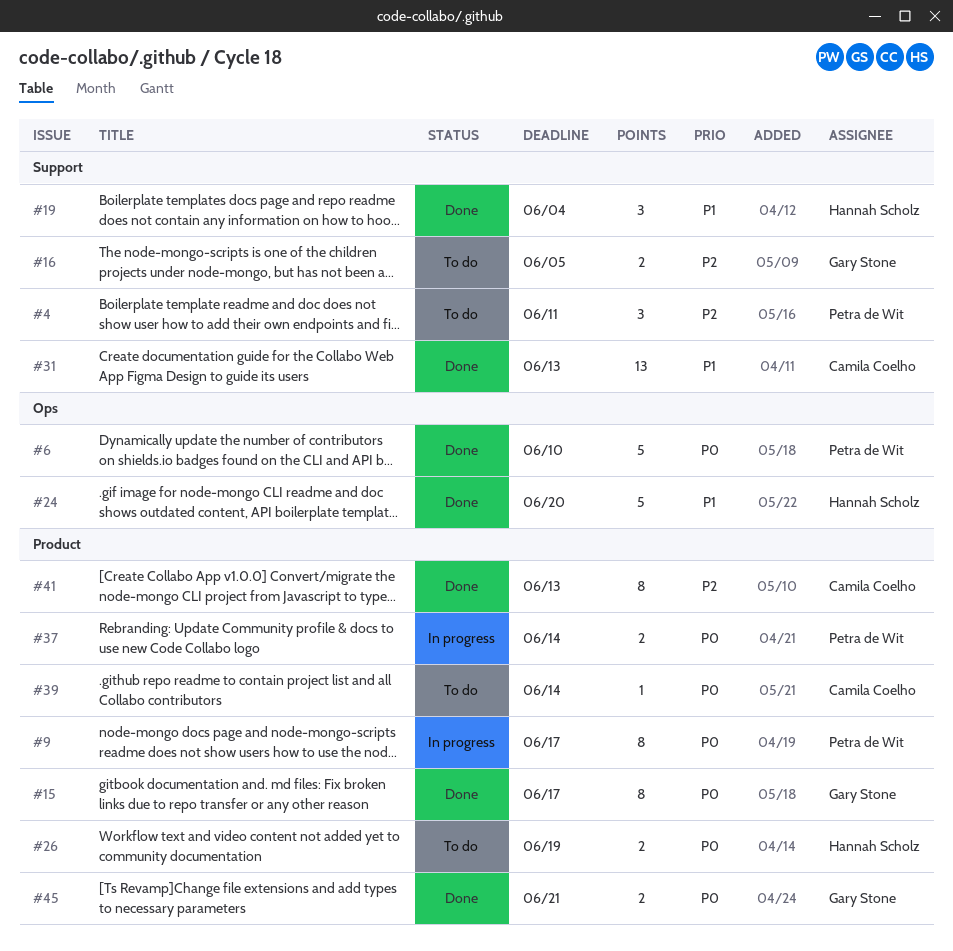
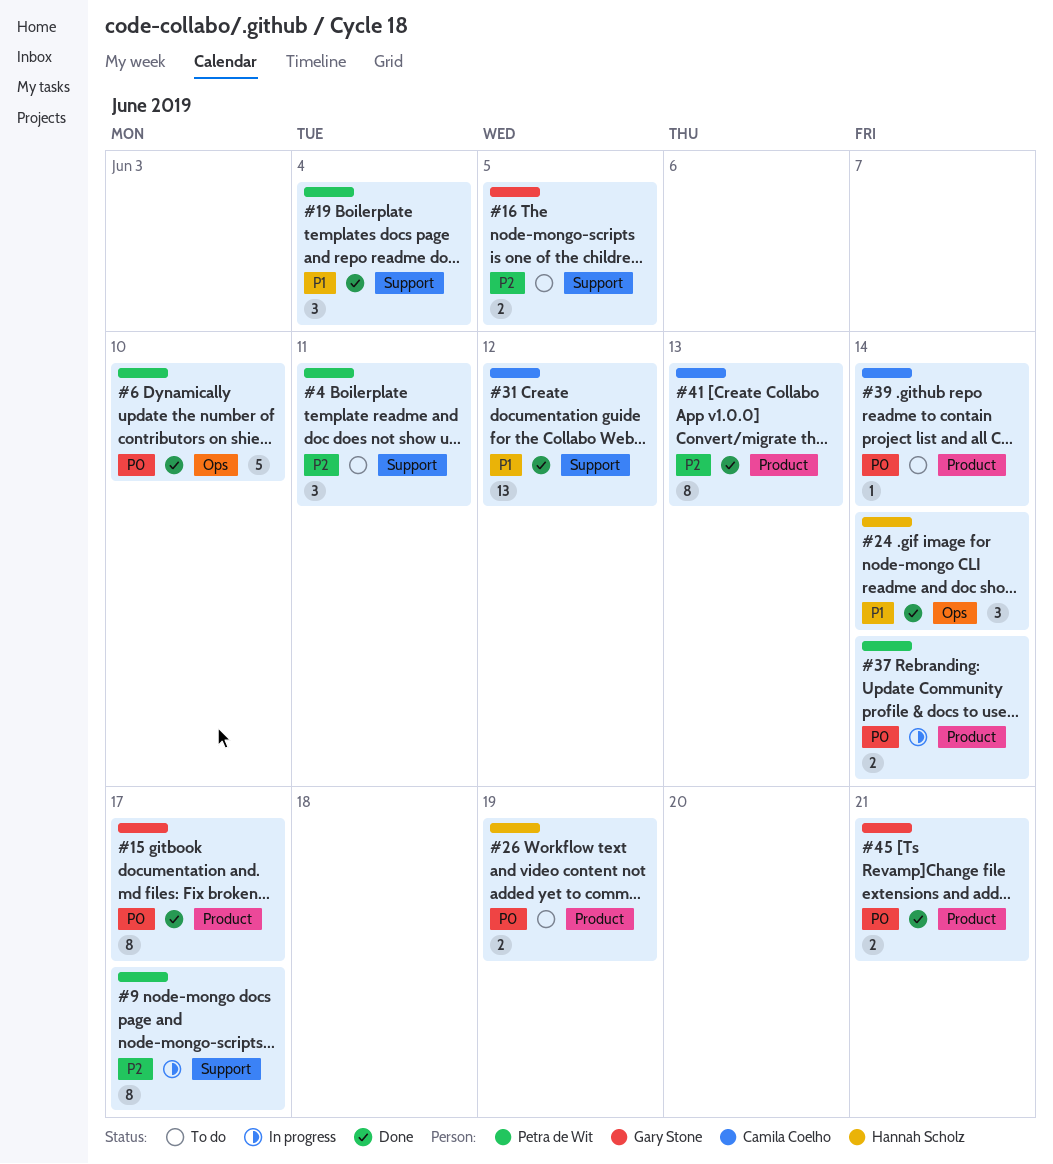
#9, priority: P0 -> P2
#9, label: Product -> Support
#19, owner: Hannah Scholz -> Petra de Wit
#24, estimate: 5 -> 3
#24, due: Jun 20 -> Jun 14
#31, due: Jun 13 -> Jun 12

